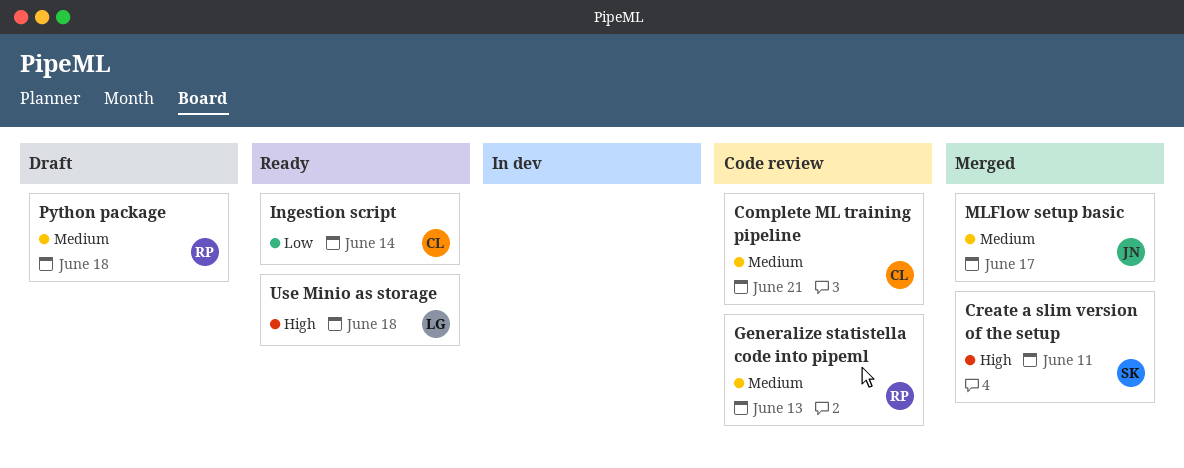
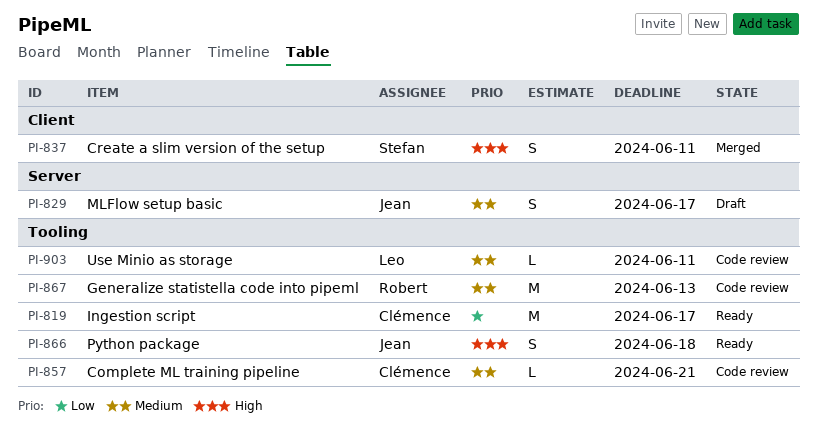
Ingestion script, due: Jun 14 -> Jun 17
MLFlow setup basic, status: Merged -> Draft
Python package, status: Draft -> Ready
Python package, owner: Robert -> Jean
Python package, priority: Medium -> High
Use Minio as storage, status: Ready -> Code review
Use Minio as storage, priority: High -> Medium
Use Minio as storage, due: Jun 18 -> Jun 11

